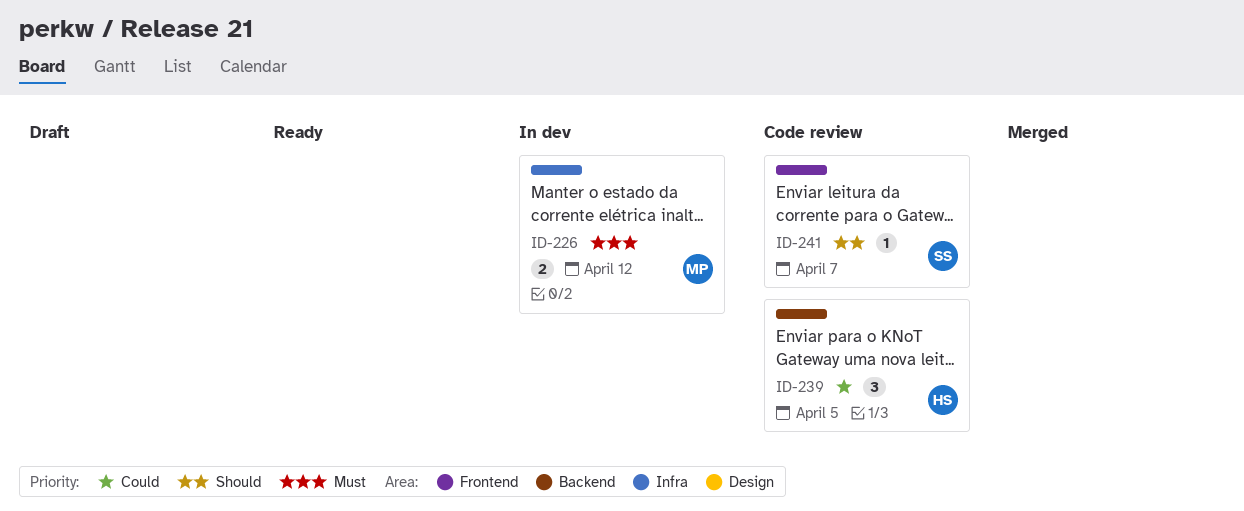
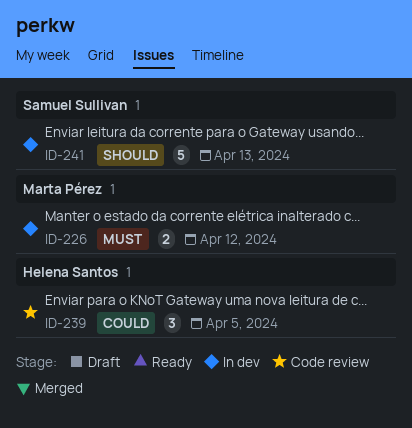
ID-241, status: Code review -> In dev
ID-241, estimate: 1 -> 5
ID-241, due: Apr 7 -> Apr 13

